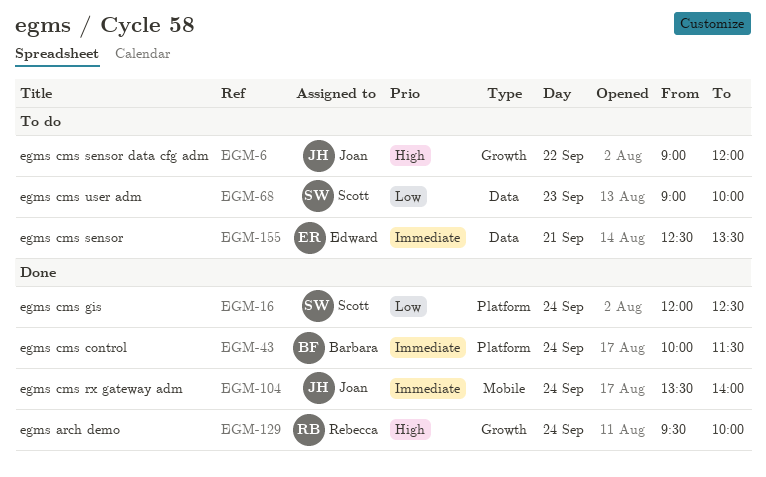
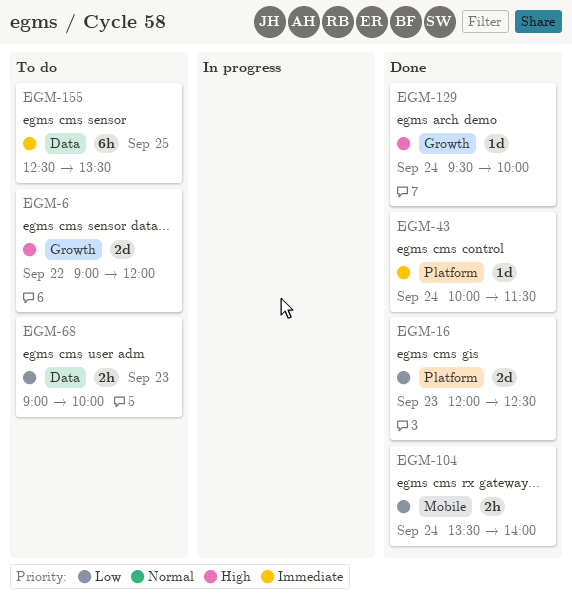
EGM-16, day: Sep 24 -> Sep 23
EGM-104, priority: Immediate -> Low
EGM-155, day: Sep 21 -> Sep 25

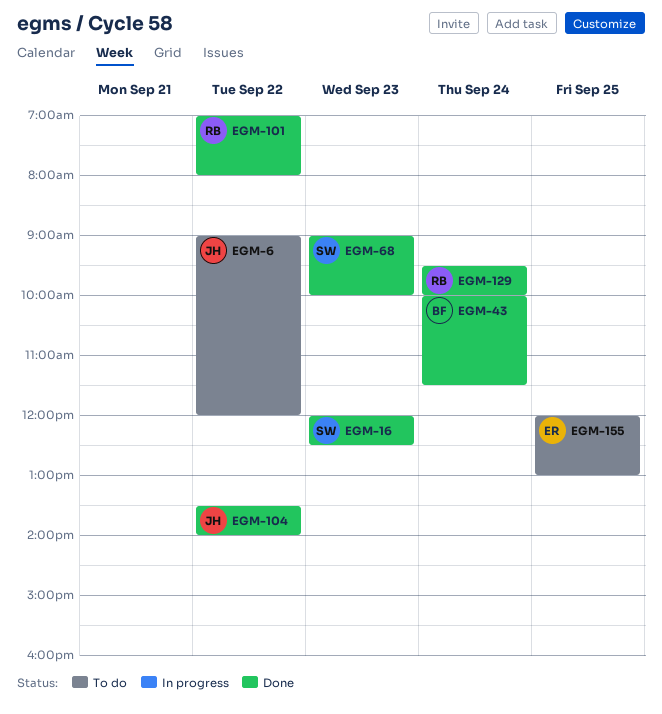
EGM-68, status: To do -> Done
EGM-101: none -> present
EGM-104, day: Sep 24 -> Sep 22
EGM-155, begins: 12:30 -> 12:00
EGM-155, ends: 13:30 -> 13:00

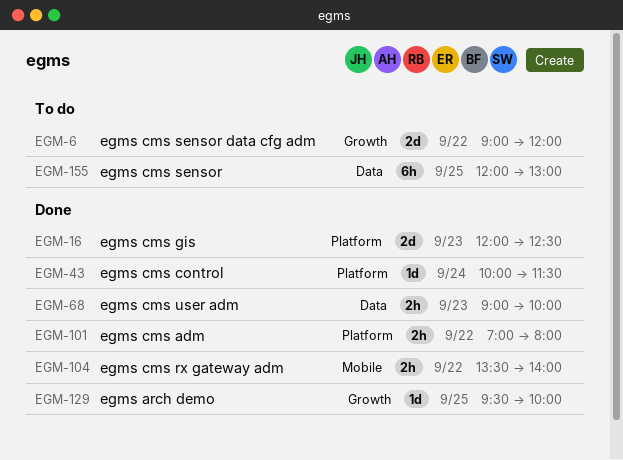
EGM-129, day: Sep 24 -> Sep 25

